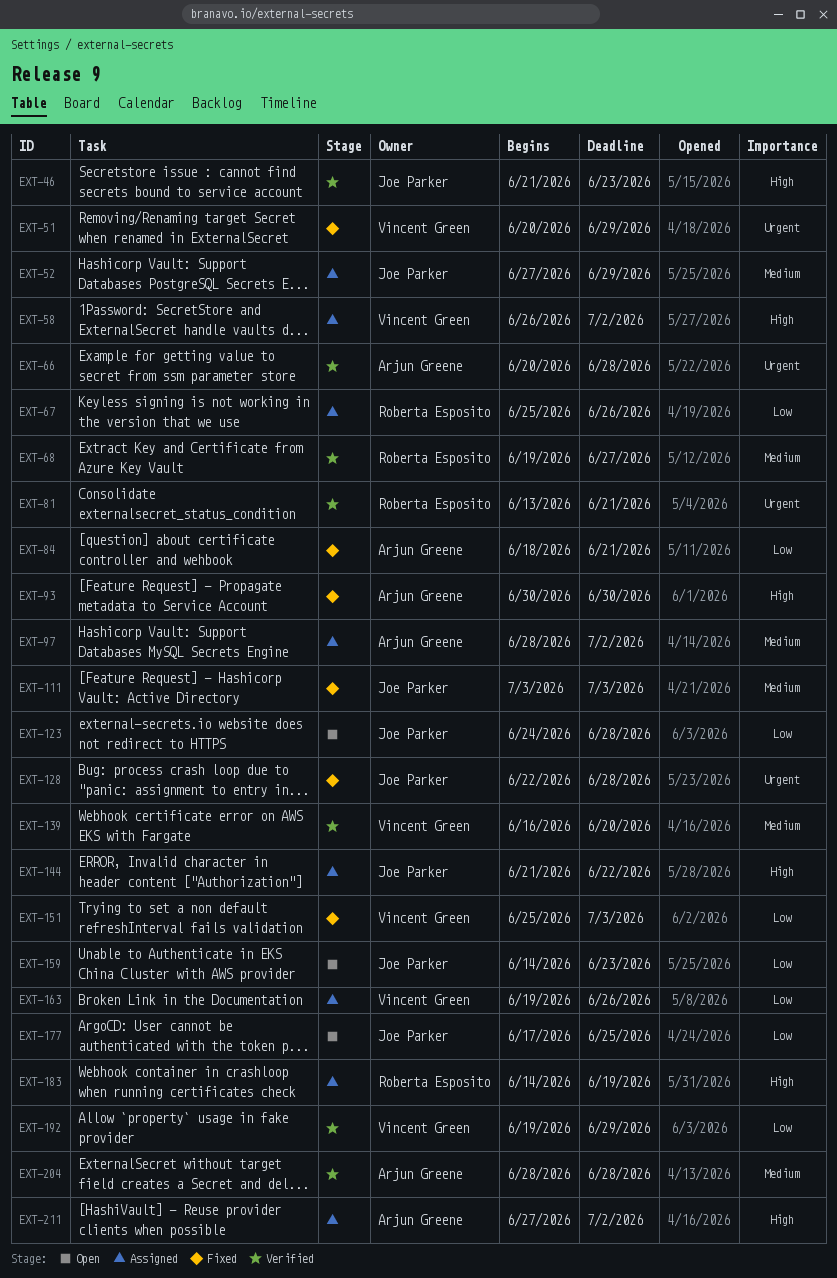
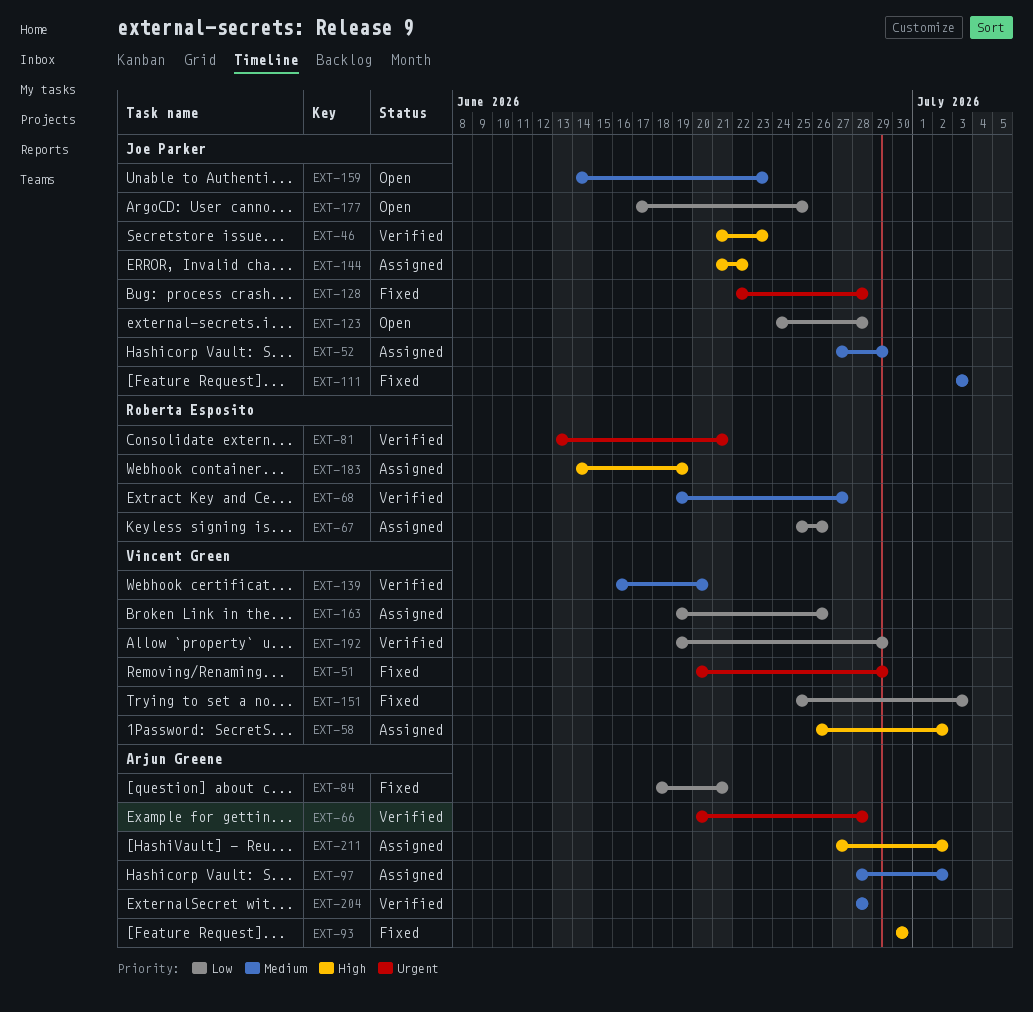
EXT-159, priority: Low -> Medium

